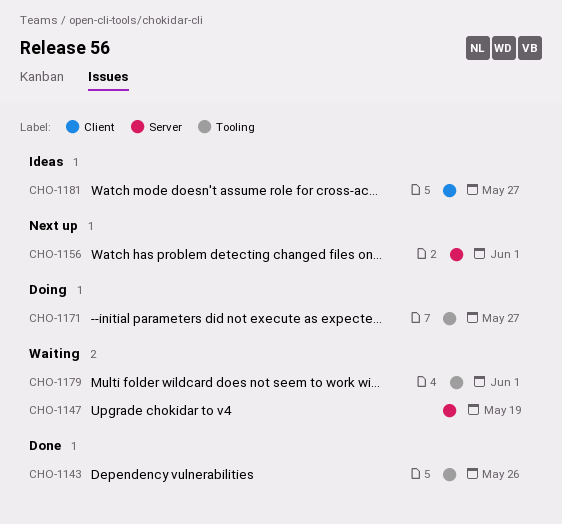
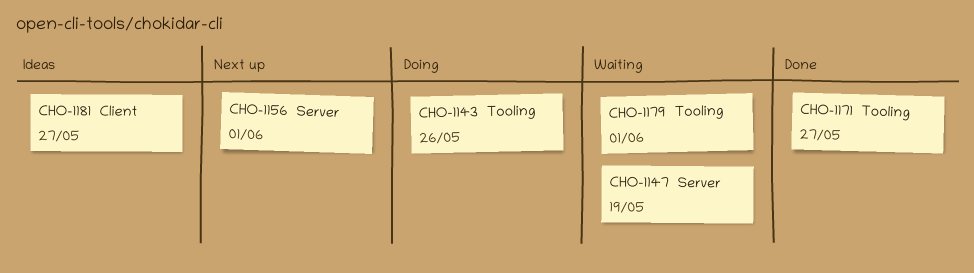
CHO-1143, status: Done -> Doing
CHO-1171, status: Doing -> Done

